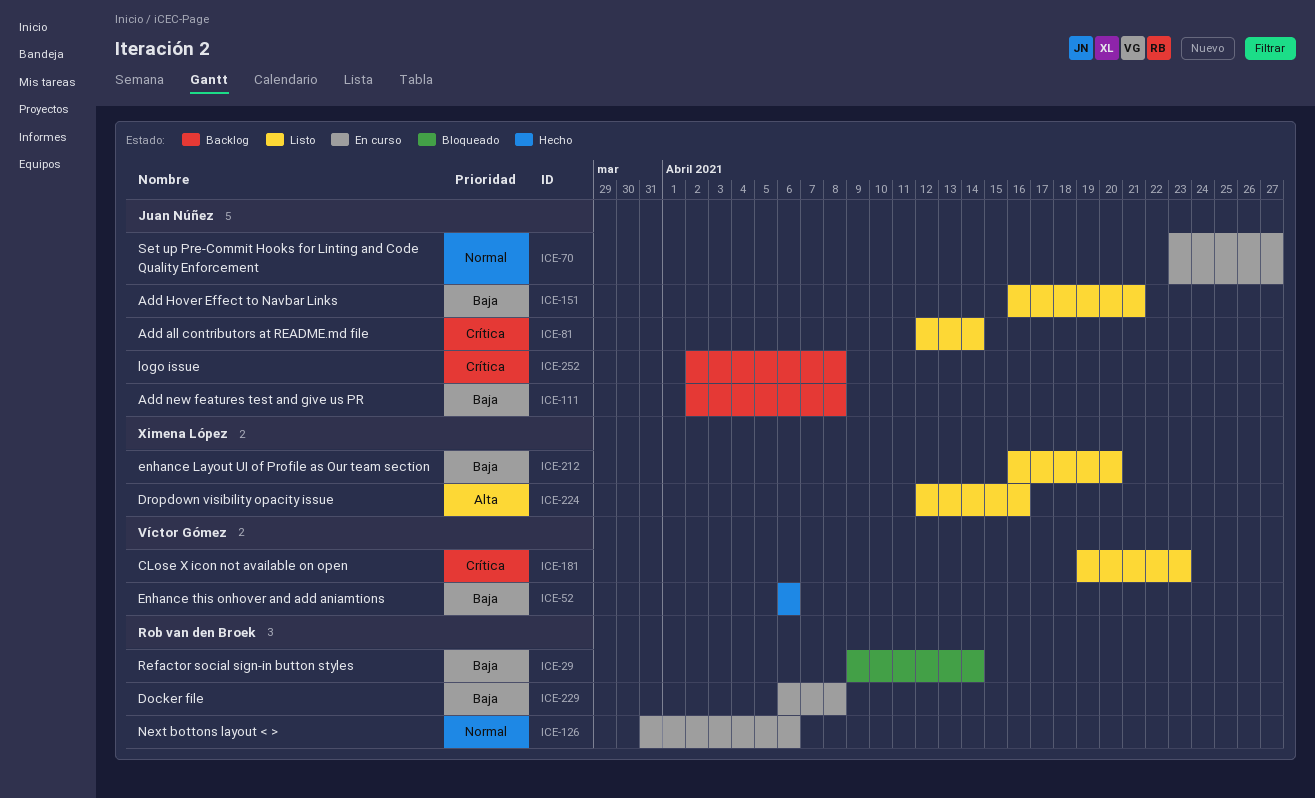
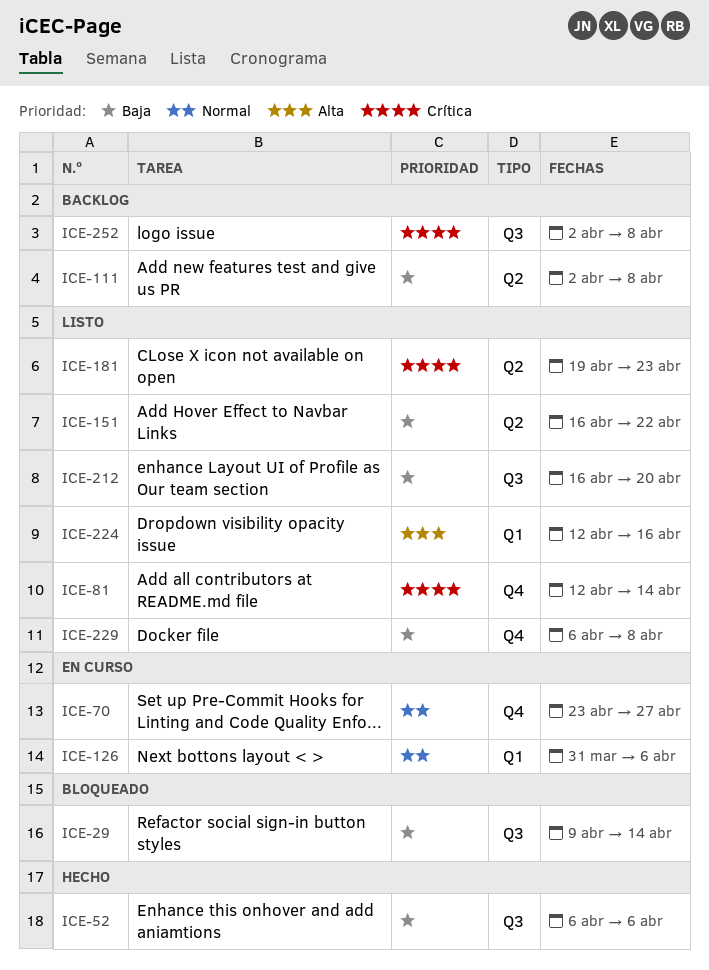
ICE-151, due: Apr 21 -> Apr 22
ICE-229, status: En curso -> Listo

